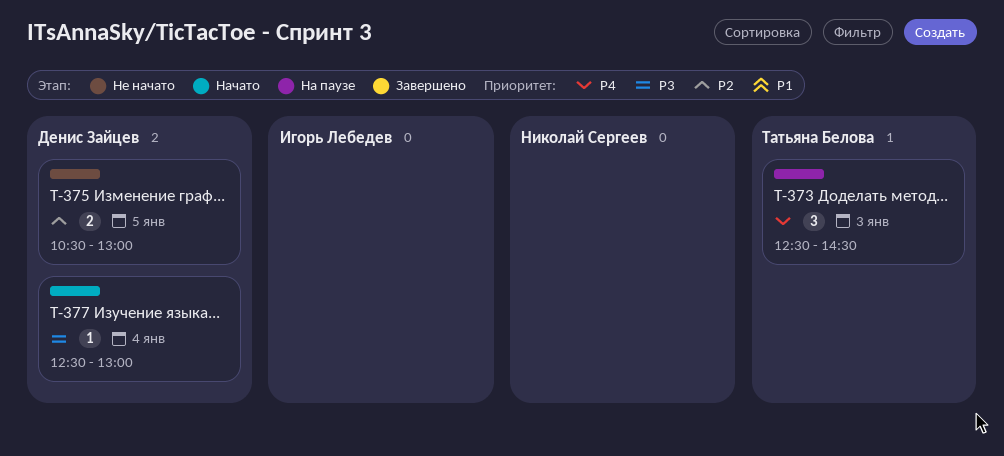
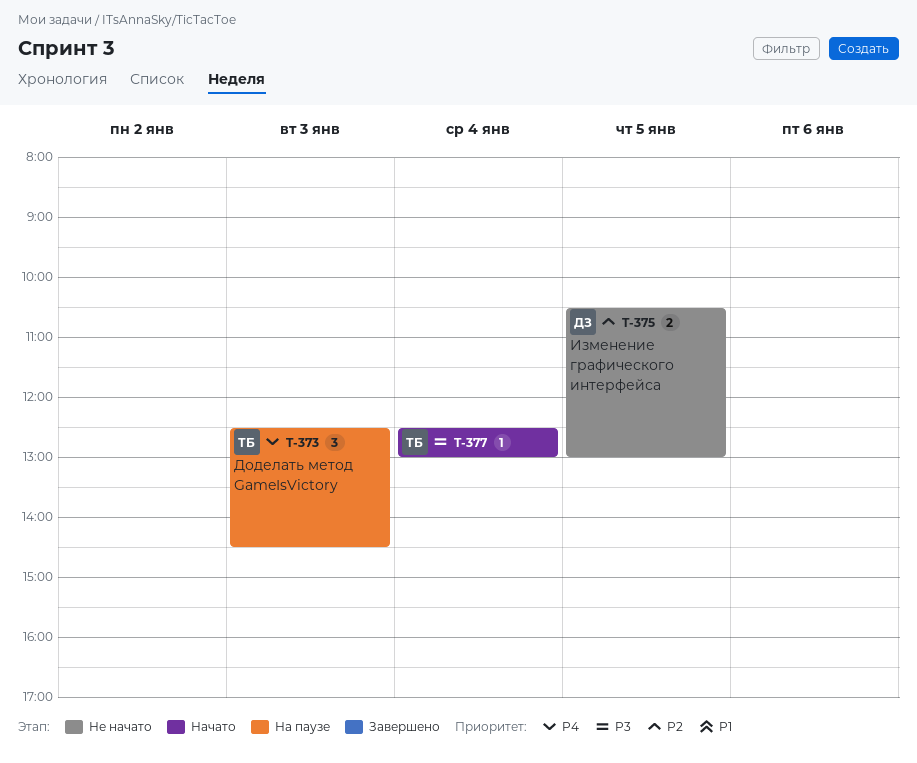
T-377, owner: Денис Зайцев -> Татьяна Белова

